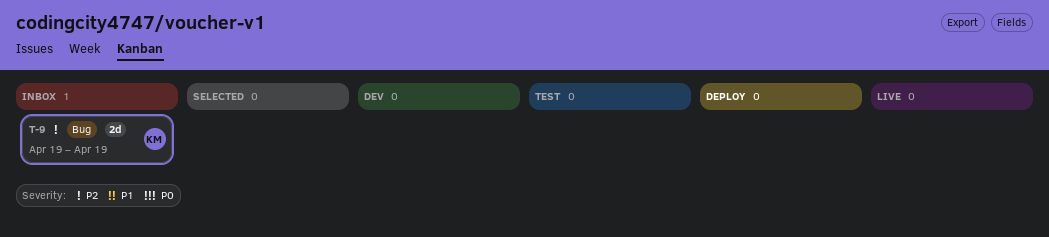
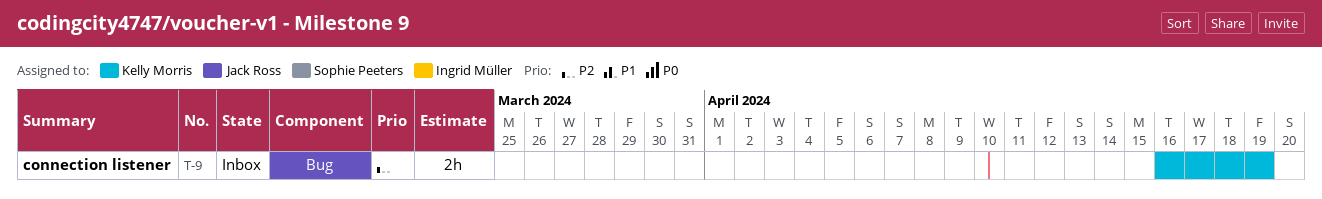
T-9, estimate: 2d -> 2h
T-9, start: Apr 19 -> Apr 16

